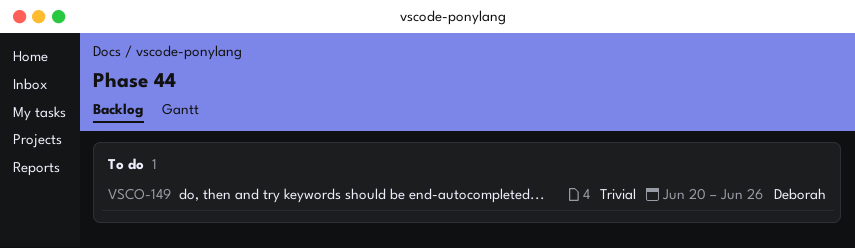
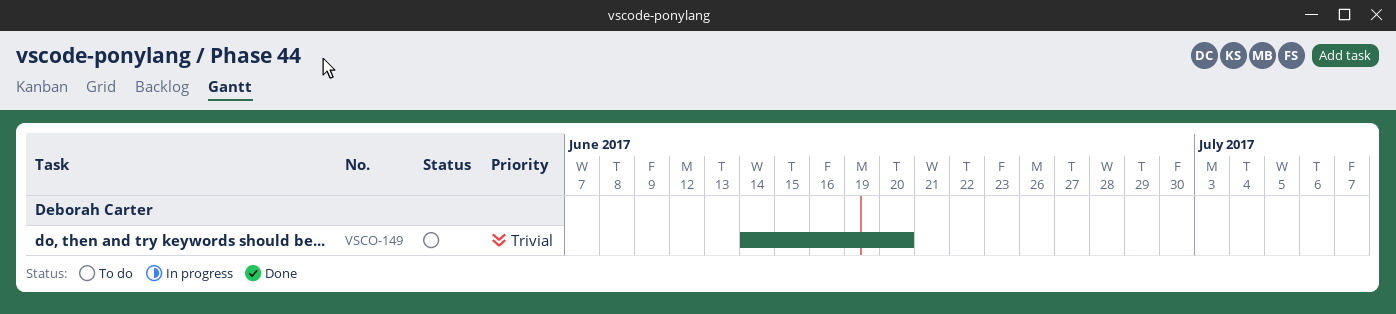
VSCO-149, start: Jun 20 -> Jun 14
VSCO-149, due: Jun 26 -> Jun 20

